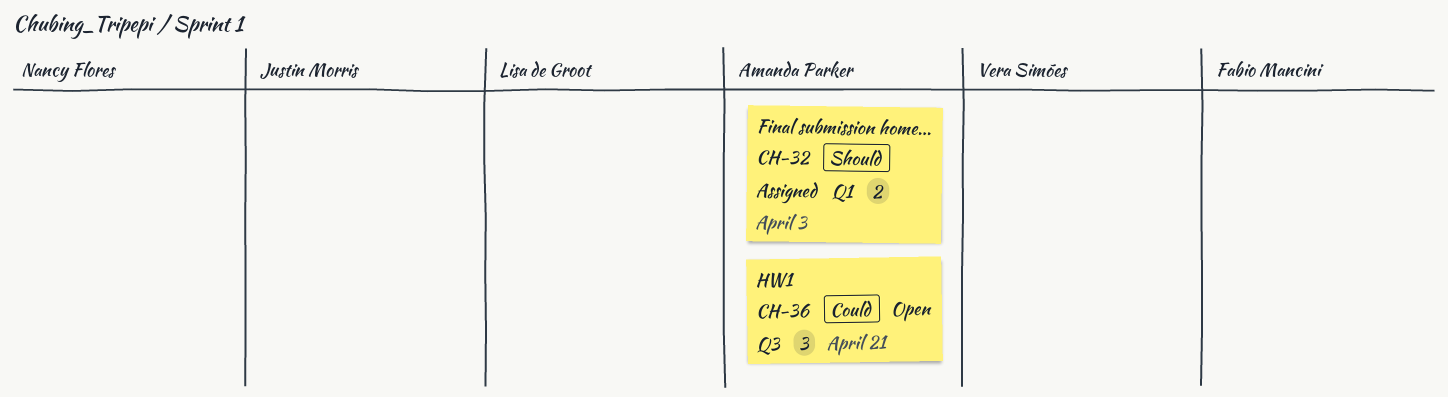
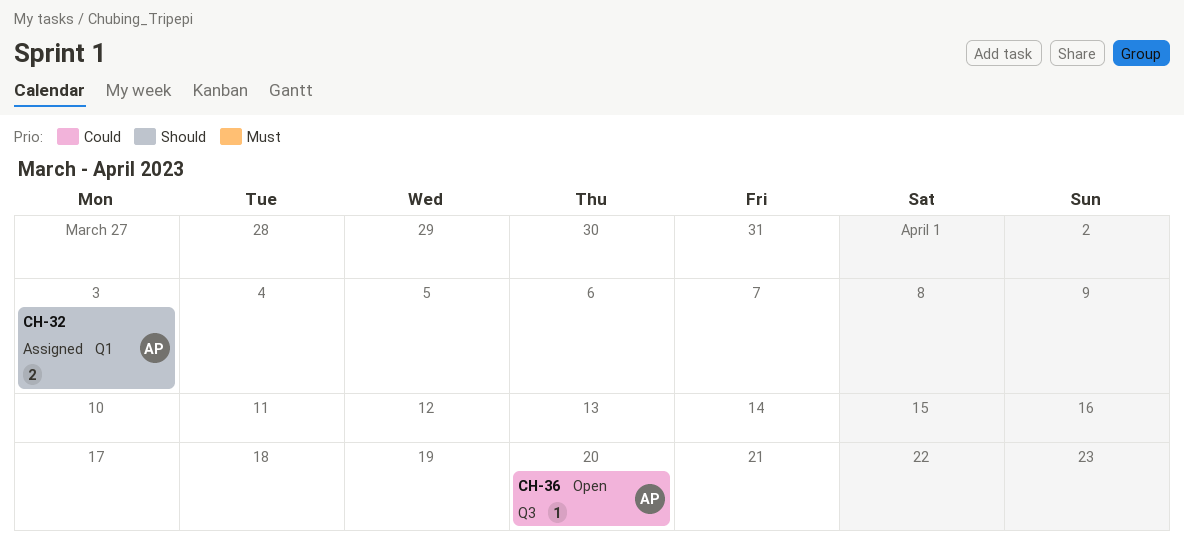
CH-36, estimate: 3 -> 1
CH-36, due: Apr 21 -> Apr 20

